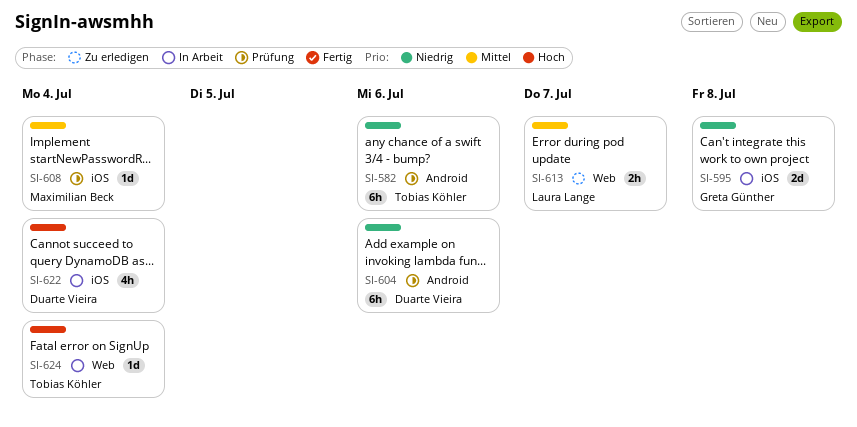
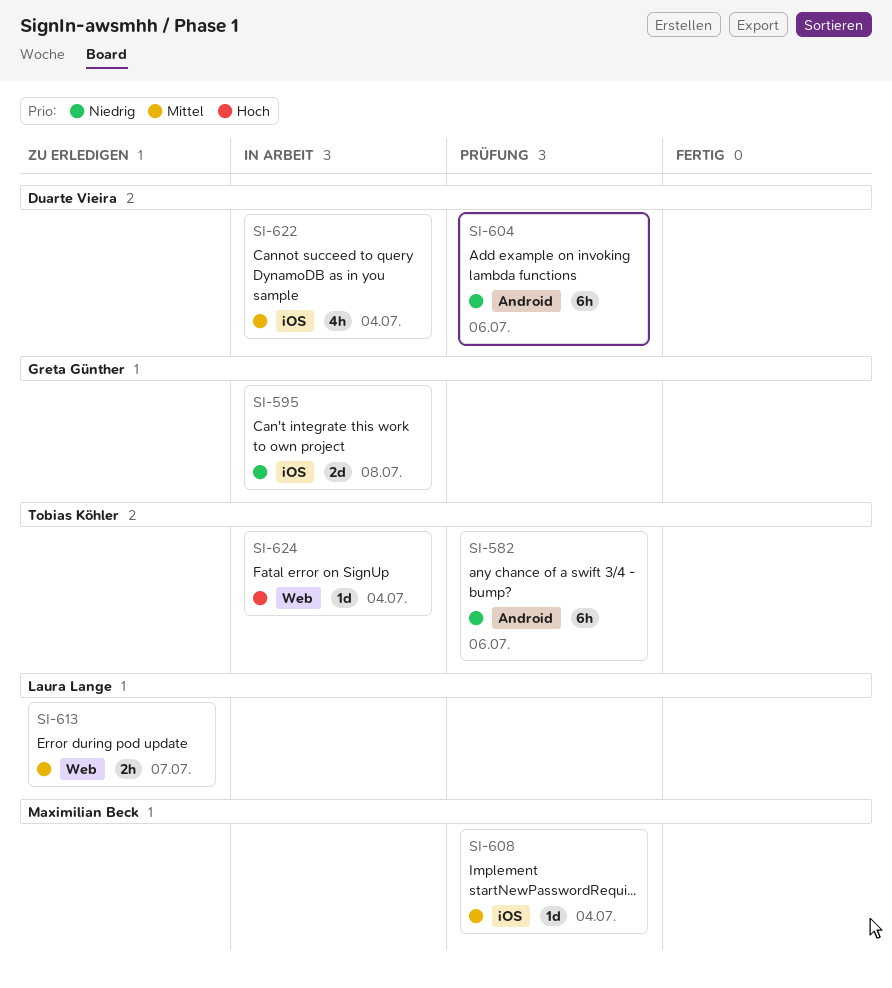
SI-622, priority: Hoch -> Mittel

